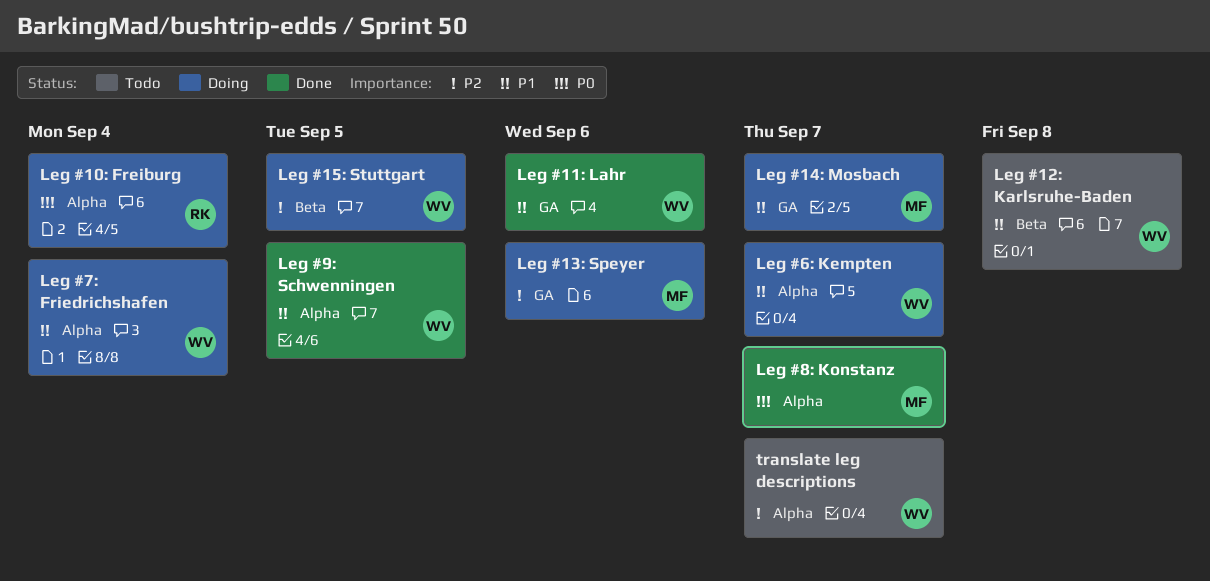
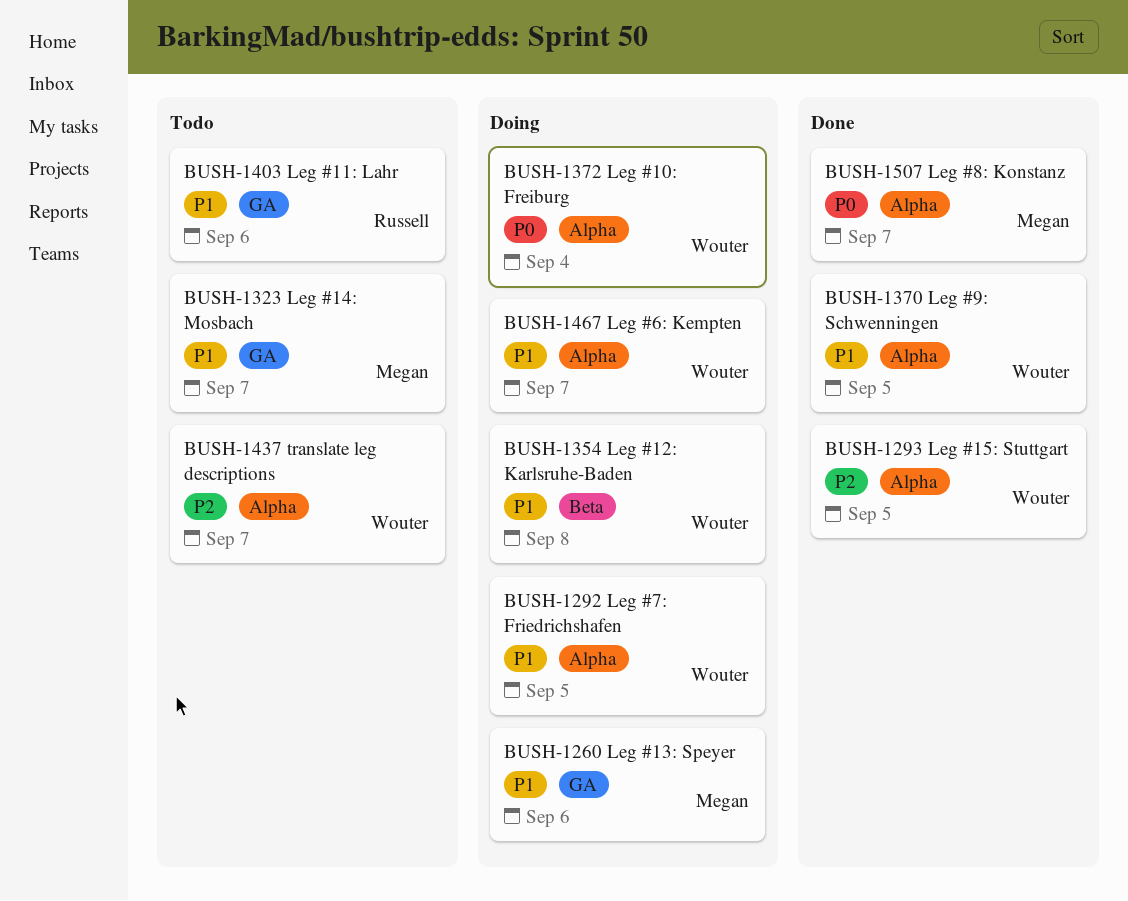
Leg #10: Freiburg, owner: Russell -> Wouter
Leg #11: Lahr, status: Done -> Todo
Leg #11: Lahr, owner: Wouter -> Russell
Leg #12: Karlsruhe-Baden, status: Todo -> Doing
Leg #13: Speyer, priority: P2 -> P1
Leg #14: Mosbach, status: Doing -> Todo
Leg #15: Stuttgart, status: Doing -> Done
Leg #15: Stuttgart, label: Beta -> Alpha
Leg #7: Friedrichshafen, due: Sep 4 -> Sep 5

